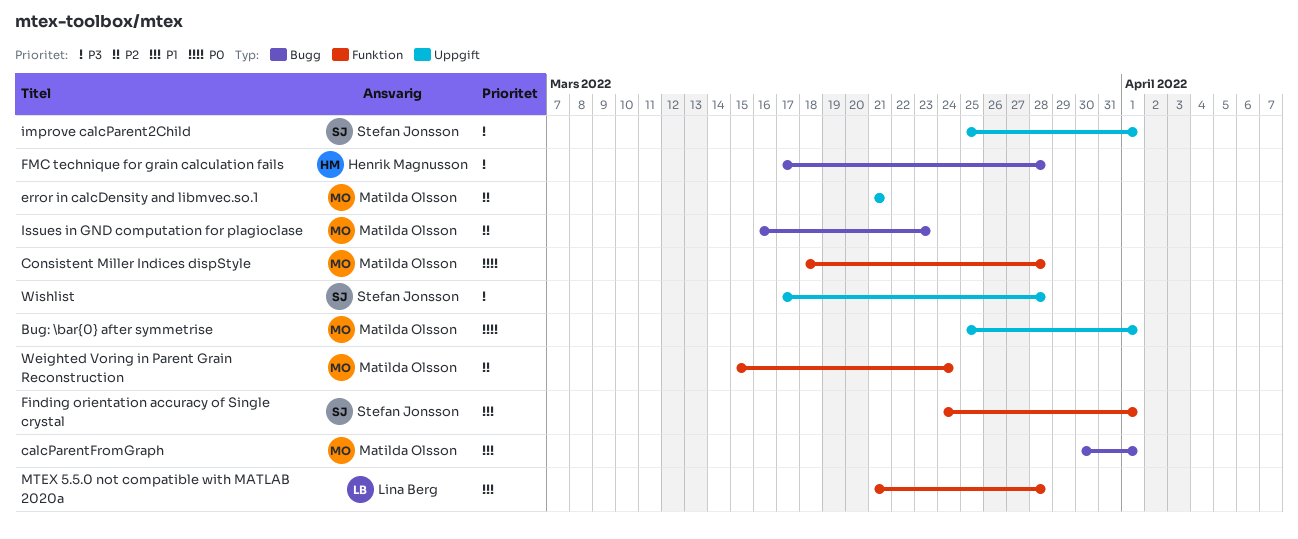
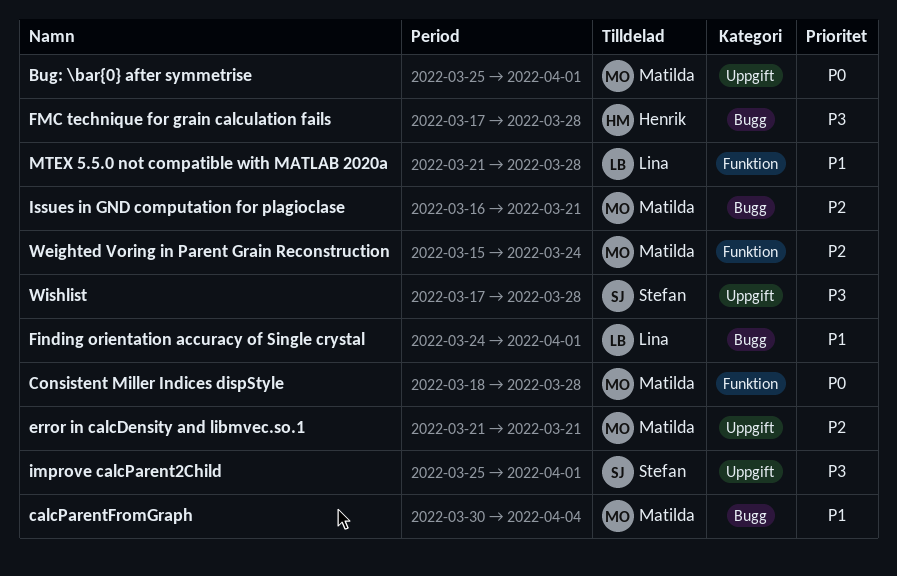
calcParentFromGraph, due: Apr 1 -> Apr 4
Finding orientation accuracy of Single crystal, owner: Stefan Jonsson -> Lina Berg
Finding orientation accuracy of Single crystal, label: Funktion -> Bugg
Issues in GND computation for plagioclase, due: Mar 23 -> Mar 21

